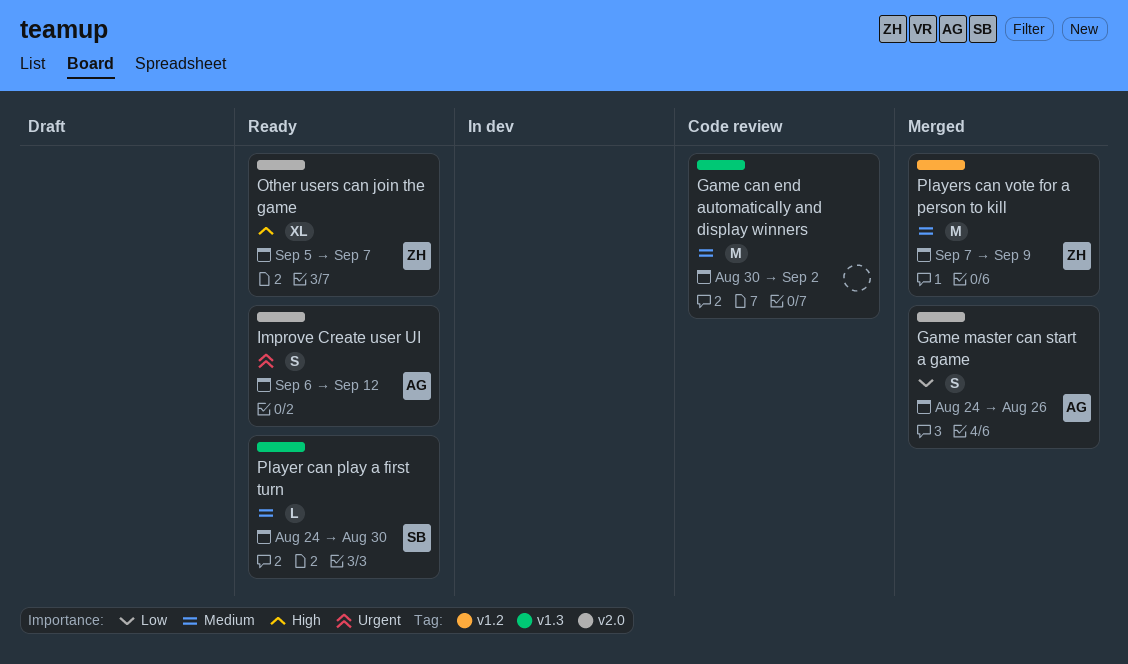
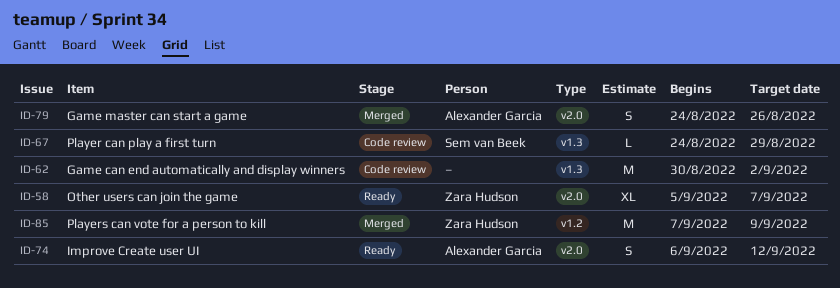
Player can play a first turn, status: Ready -> Code review
Player can play a first turn, due: Aug 30 -> Aug 29

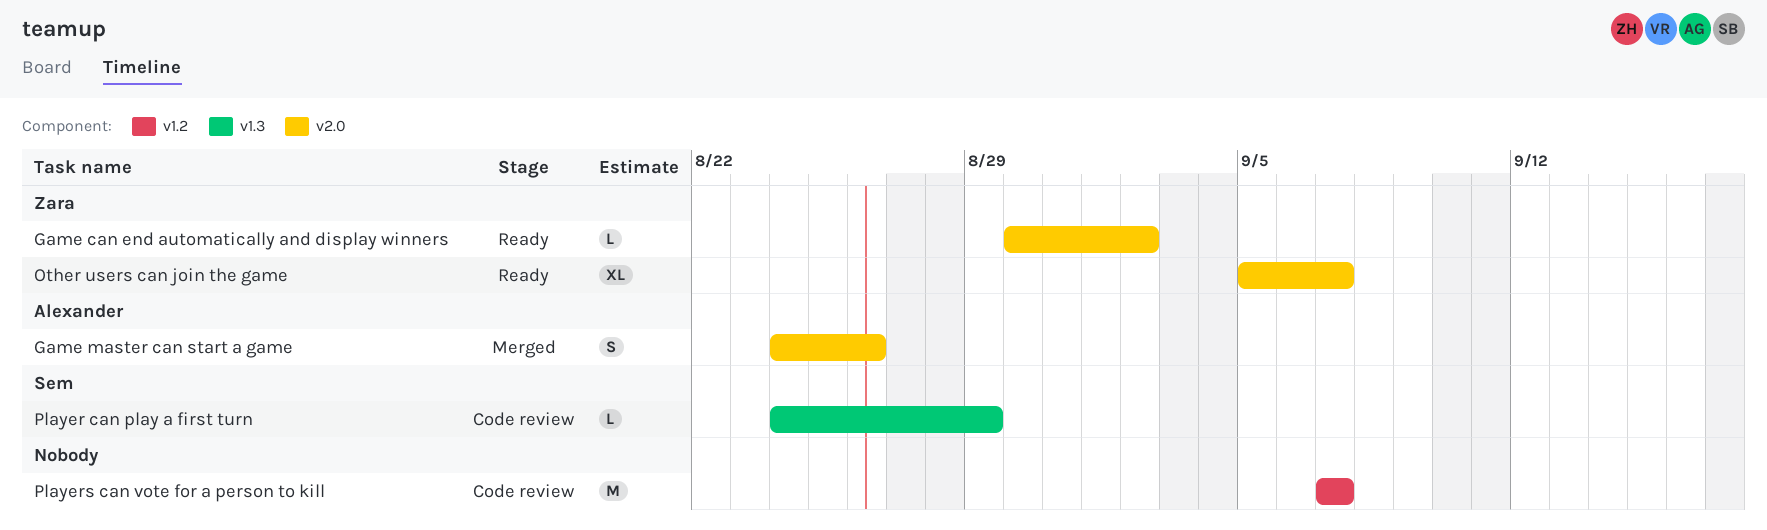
Game can end automatically and display winners, status: Code review -> Ready
Game can end automatically and display winners, owner: none -> Zara Hudson
Game can end automatically and display winners, label: v1.3 -> v2.0
Game can end automatically and display winners, estimate: M -> L
Improve Create user UI: present -> none
Players can vote for a person to kill, status: Merged -> Code review
Players can vote for a person to kill, owner: Zara Hudson -> none
Players can vote for a person to kill, due: Sep 9 -> Sep 7

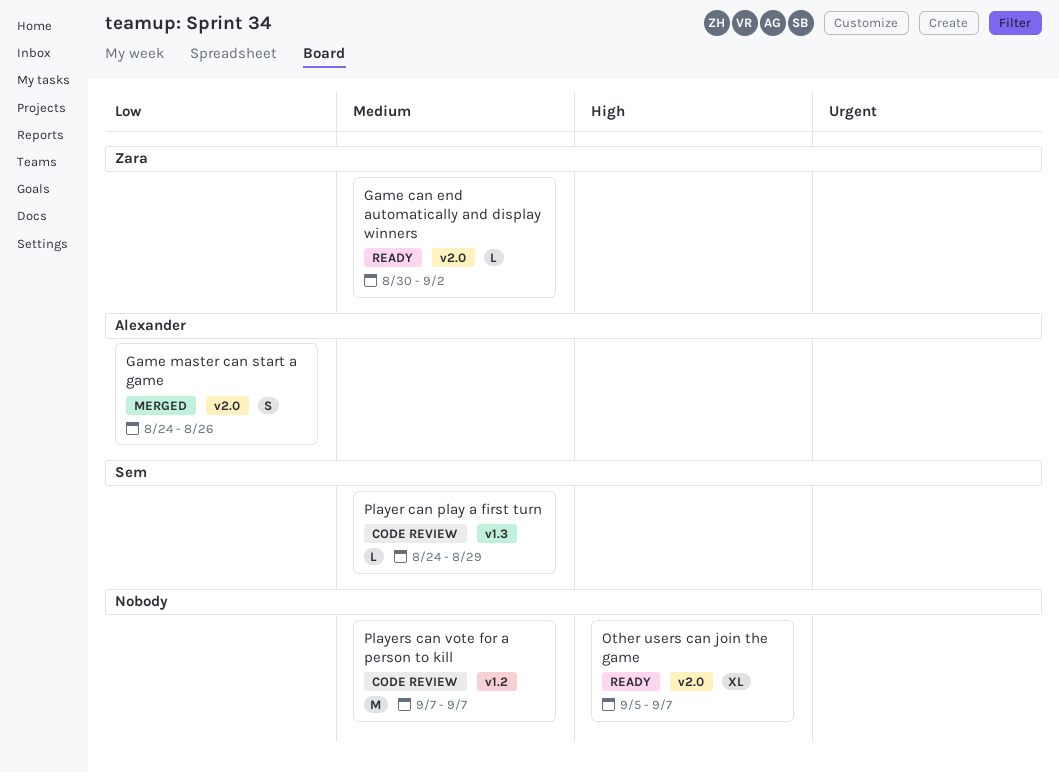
Other users can join the game, owner: Zara -> none

